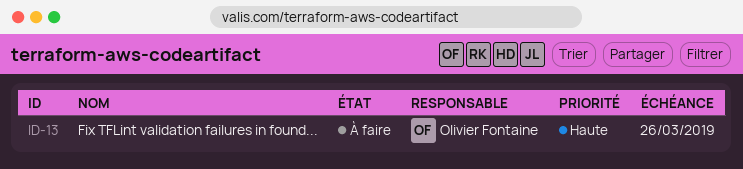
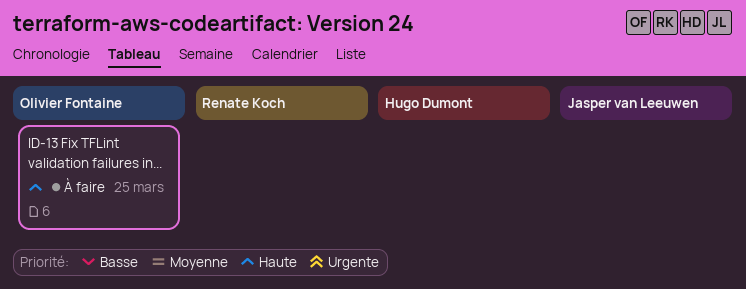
ID-13, due: Mar 26 -> Mar 25

